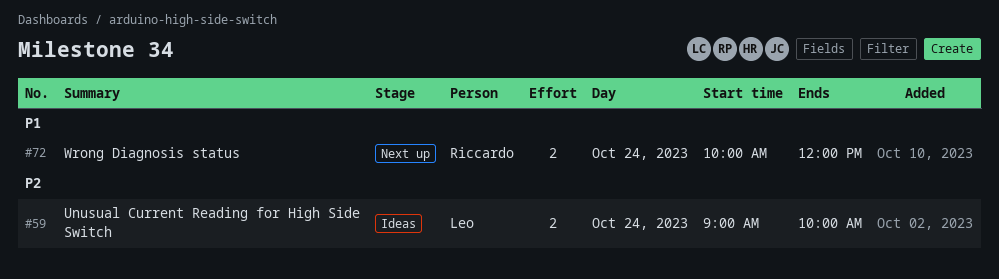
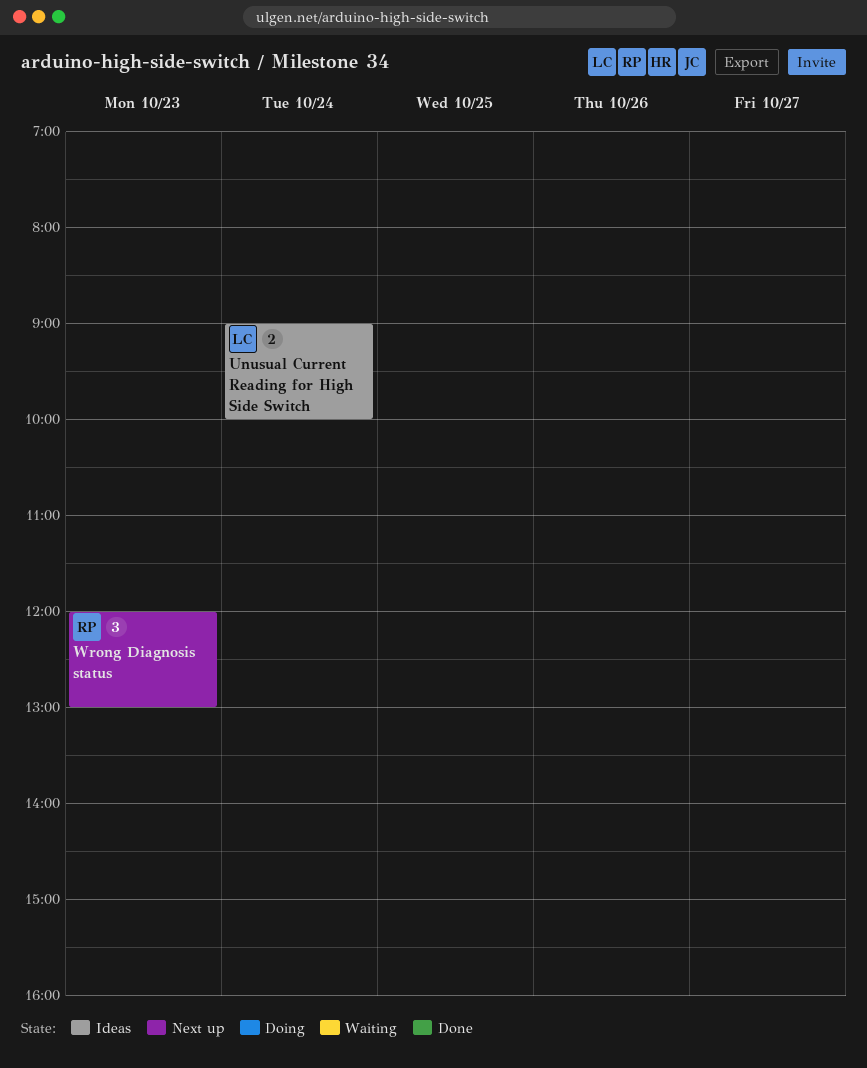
Wrong Diagnosis status, estimate: 2 -> 3
Wrong Diagnosis status, day: Oct 24 -> Oct 23
Wrong Diagnosis status, begins: 10:00 -> 12:00
Wrong Diagnosis status, ends: 12:00 -> 13:00

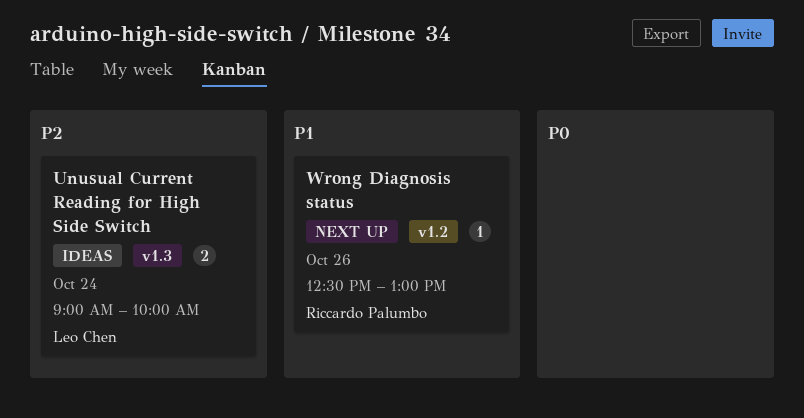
Wrong Diagnosis status, estimate: 3 -> 1
Wrong Diagnosis status, day: Oct 23 -> Oct 26
Wrong Diagnosis status, begins: 12:00 -> 12:30

